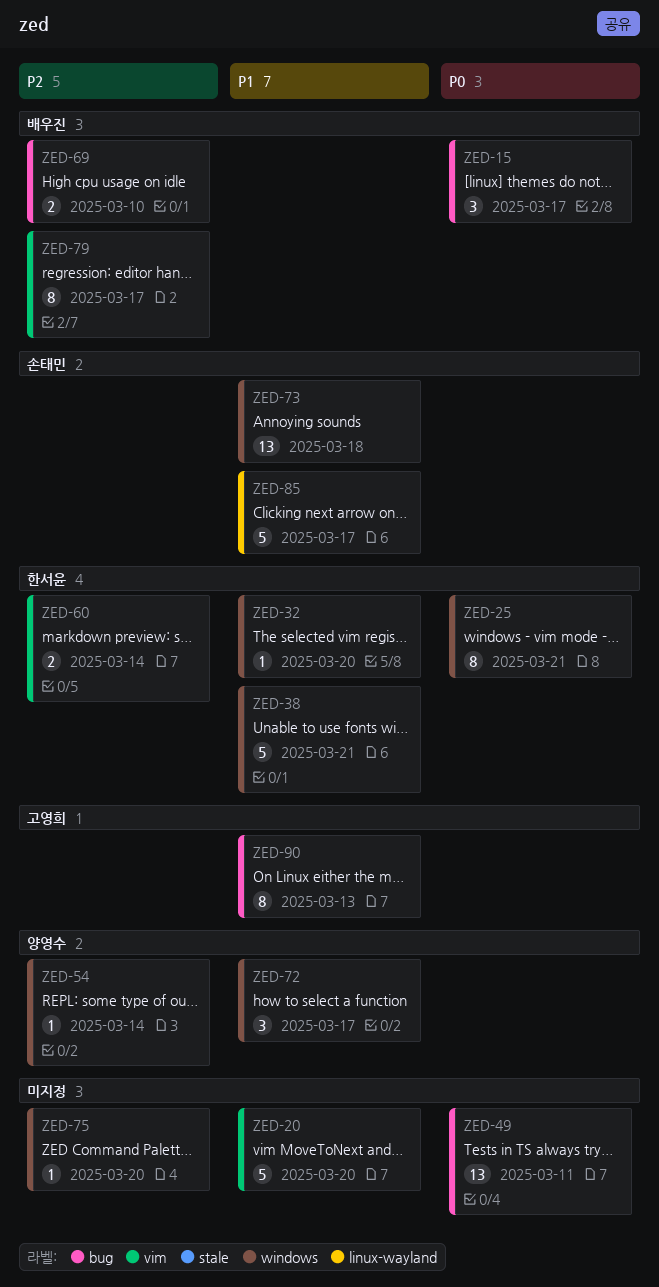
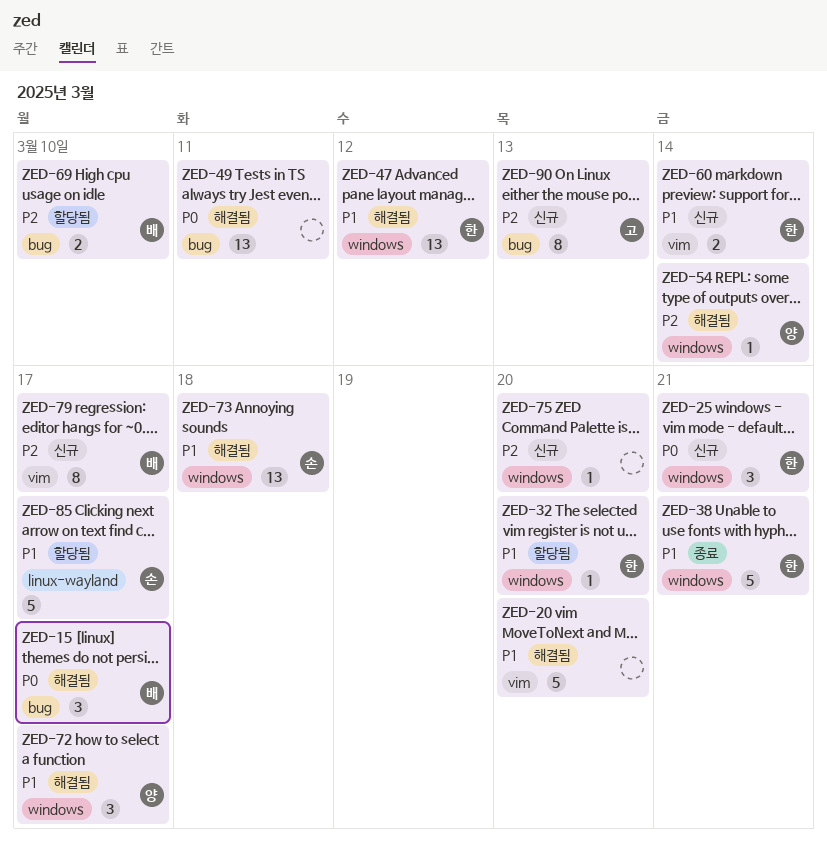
ZED-25, estimate: 8 -> 3
ZED-47: none -> present
ZED-60, priority: P2 -> P1
ZED-90, priority: P1 -> P2

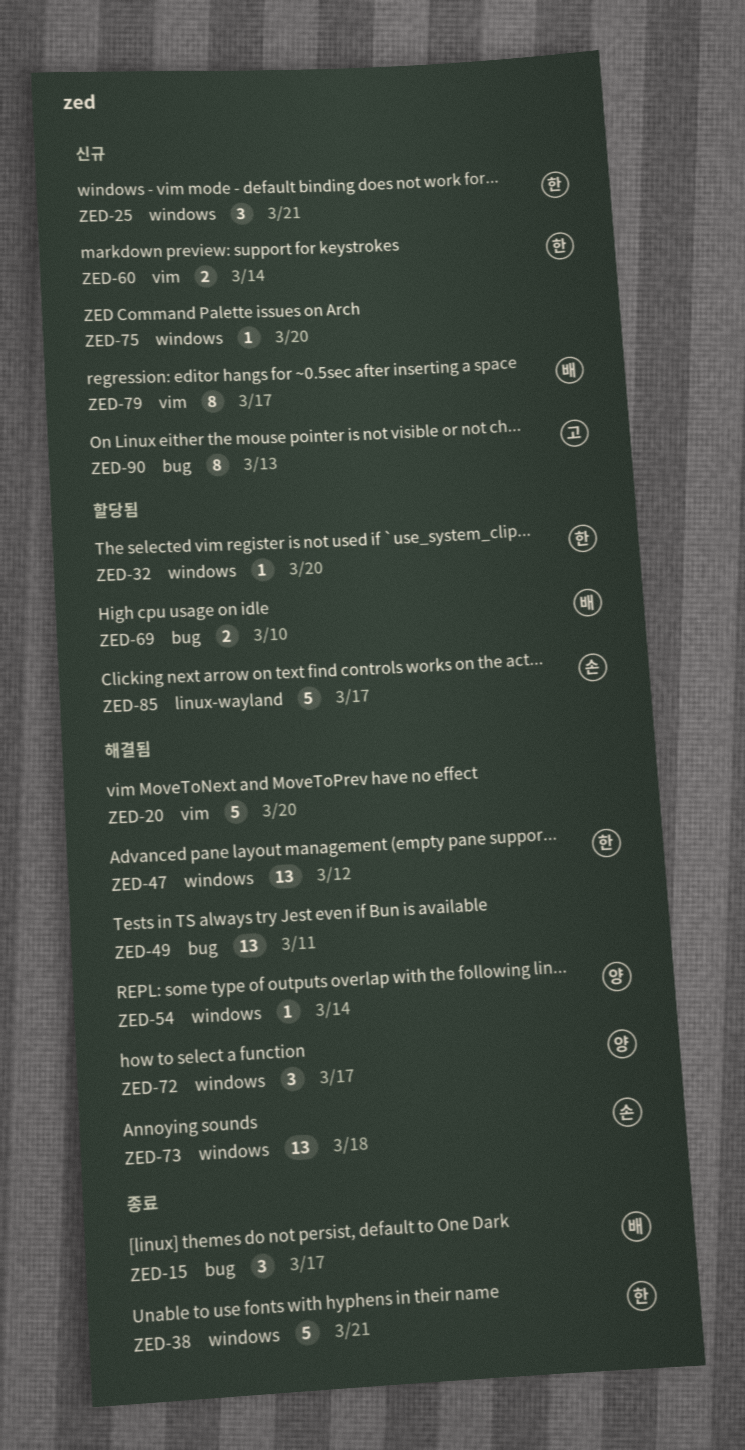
ZED-15, status: 해결됨 -> 종료

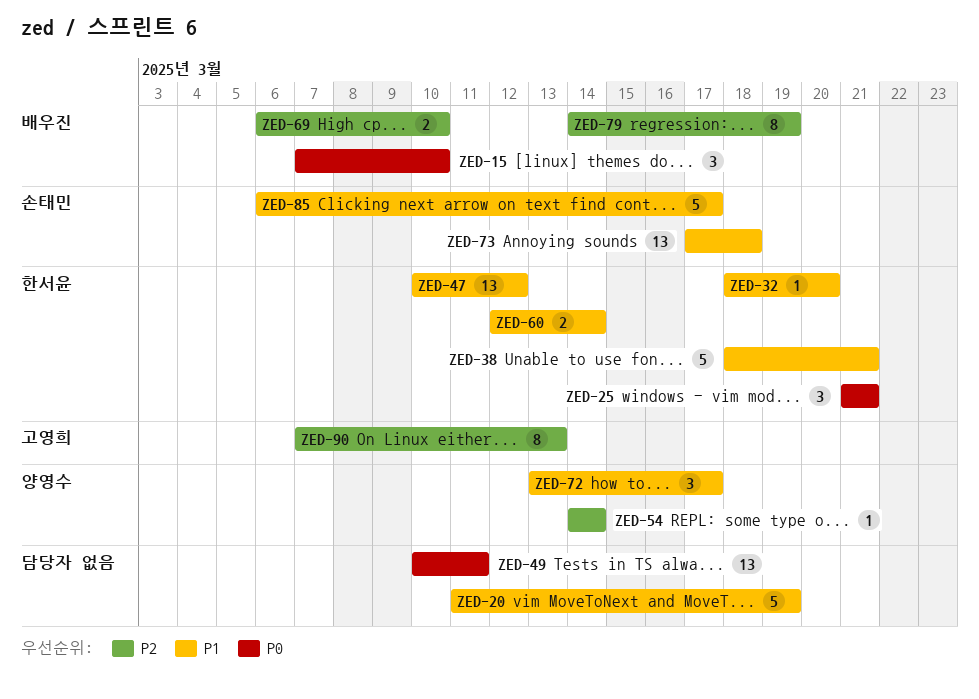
ZED-15, due: Mar 17 -> Mar 10
ZED-20, due: Mar 20 -> Mar 19
ZED-75: present -> none
ZED-79, due: Mar 17 -> Mar 19

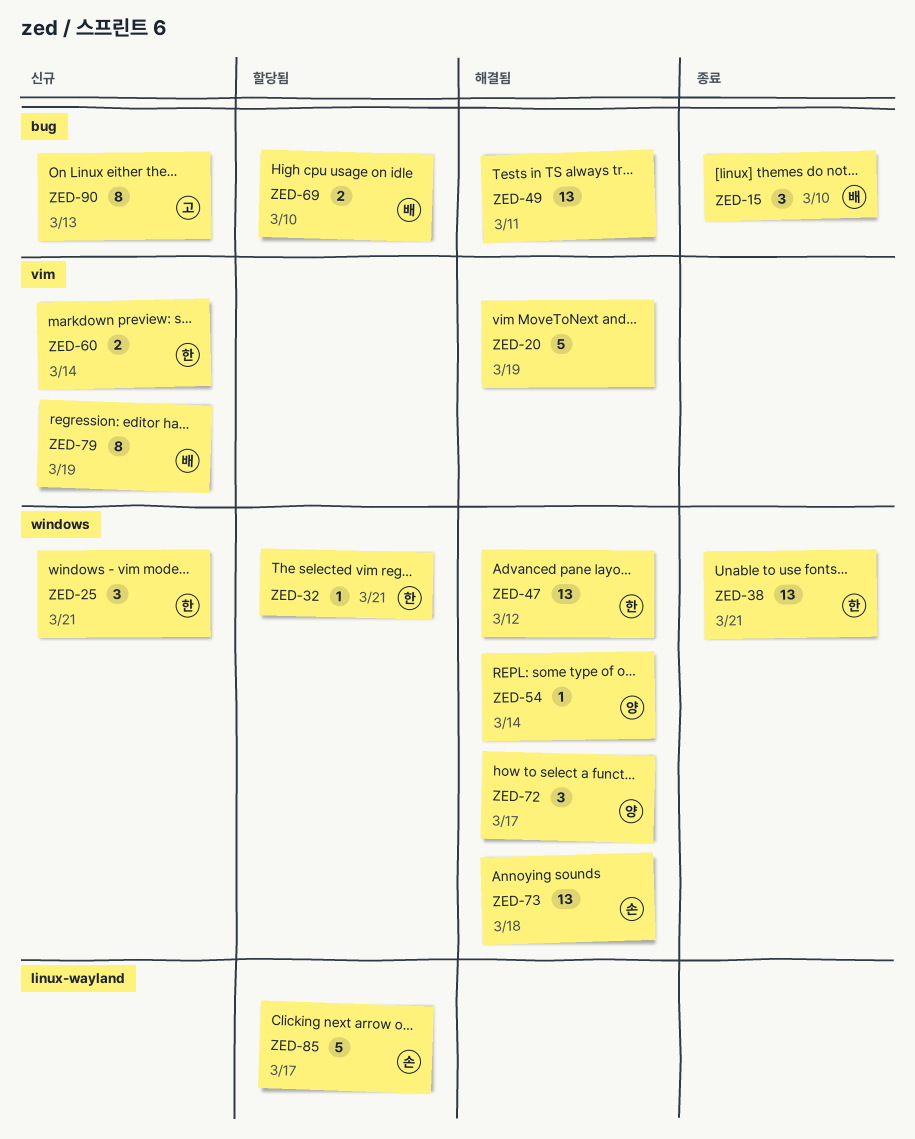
ZED-32, due: Mar 20 -> Mar 21
ZED-38, estimate: 5 -> 13

